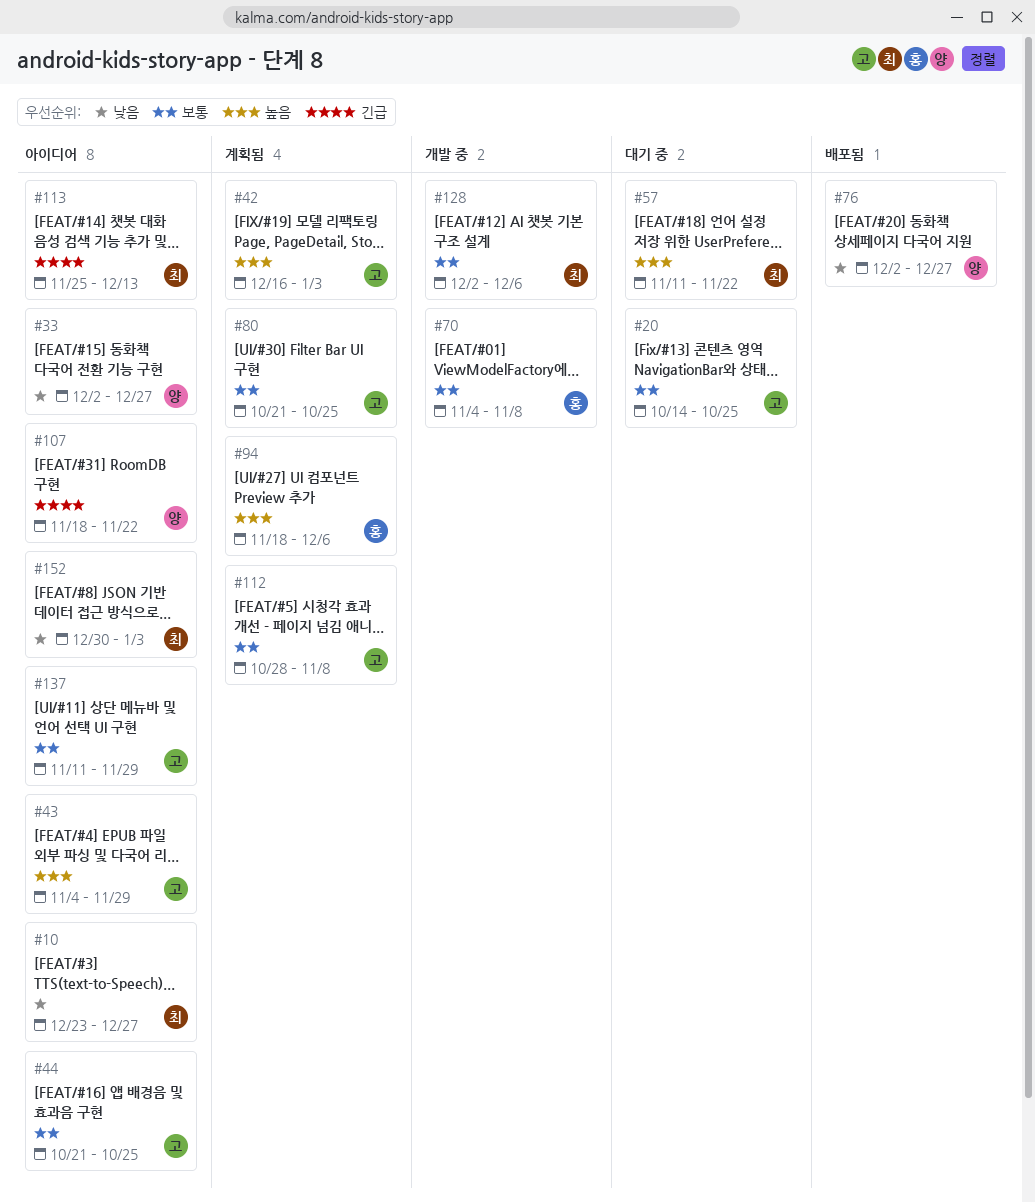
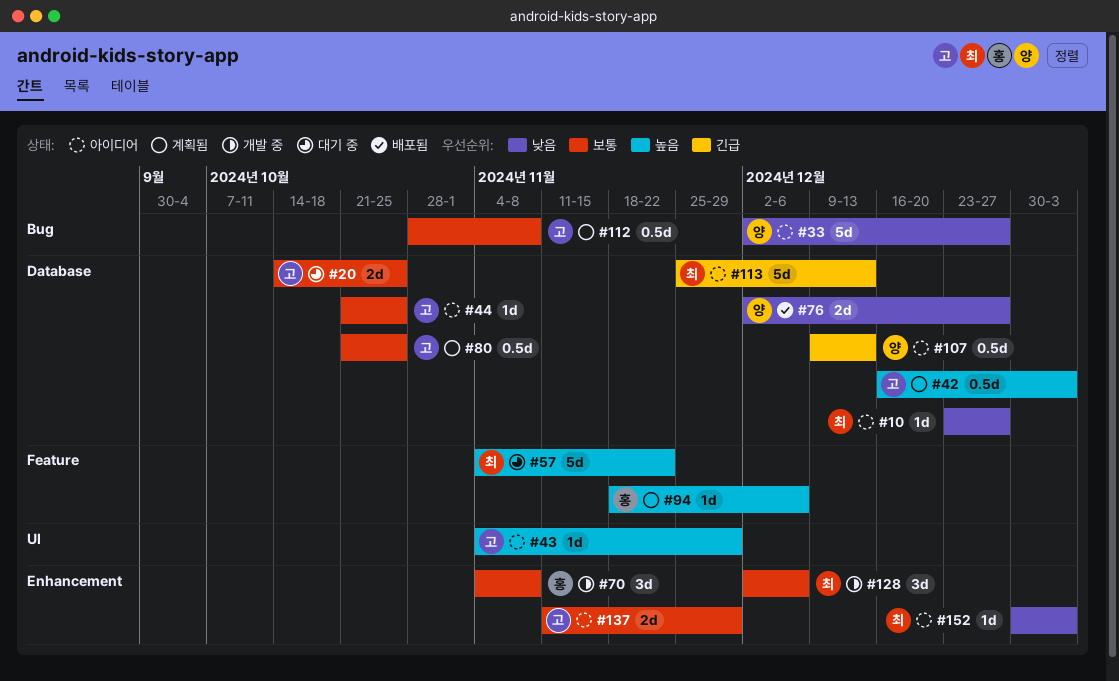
#57, start: Nov 11 -> Nov 4
#107, start: Nov 18 -> Dec 9
#107, due: Nov 22 -> Dec 13

